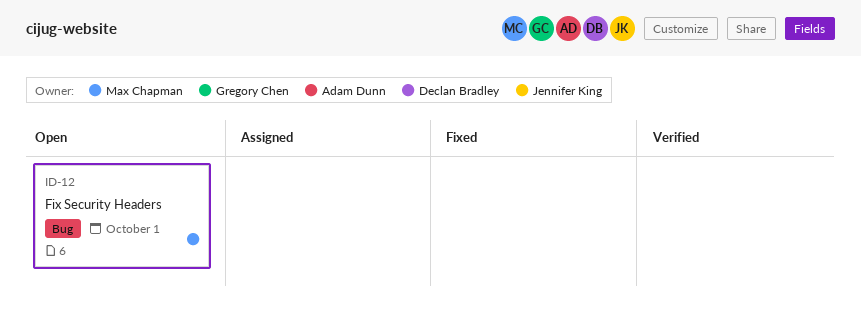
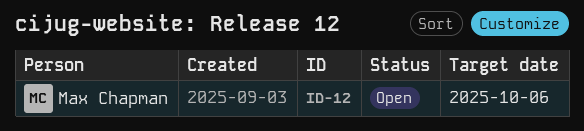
ID-12, due: Oct 1 -> Oct 6

